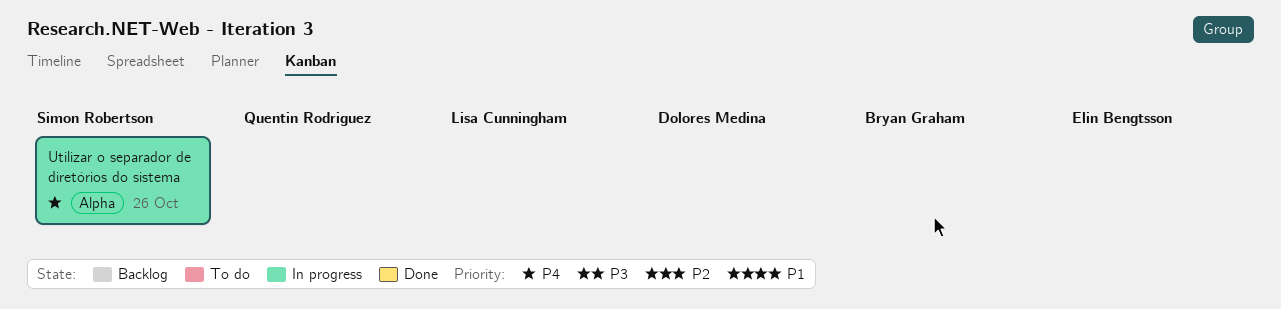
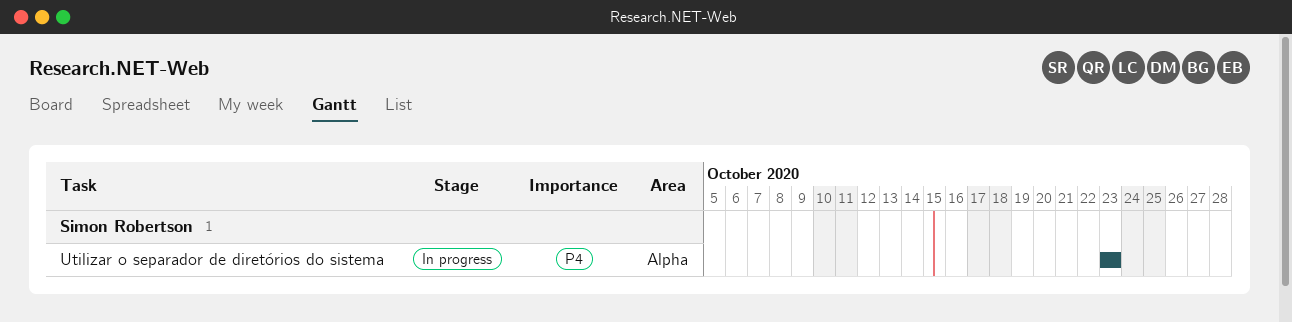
Utilizar o separador de diretórios do sistema, due: Oct 26 -> Oct 23

